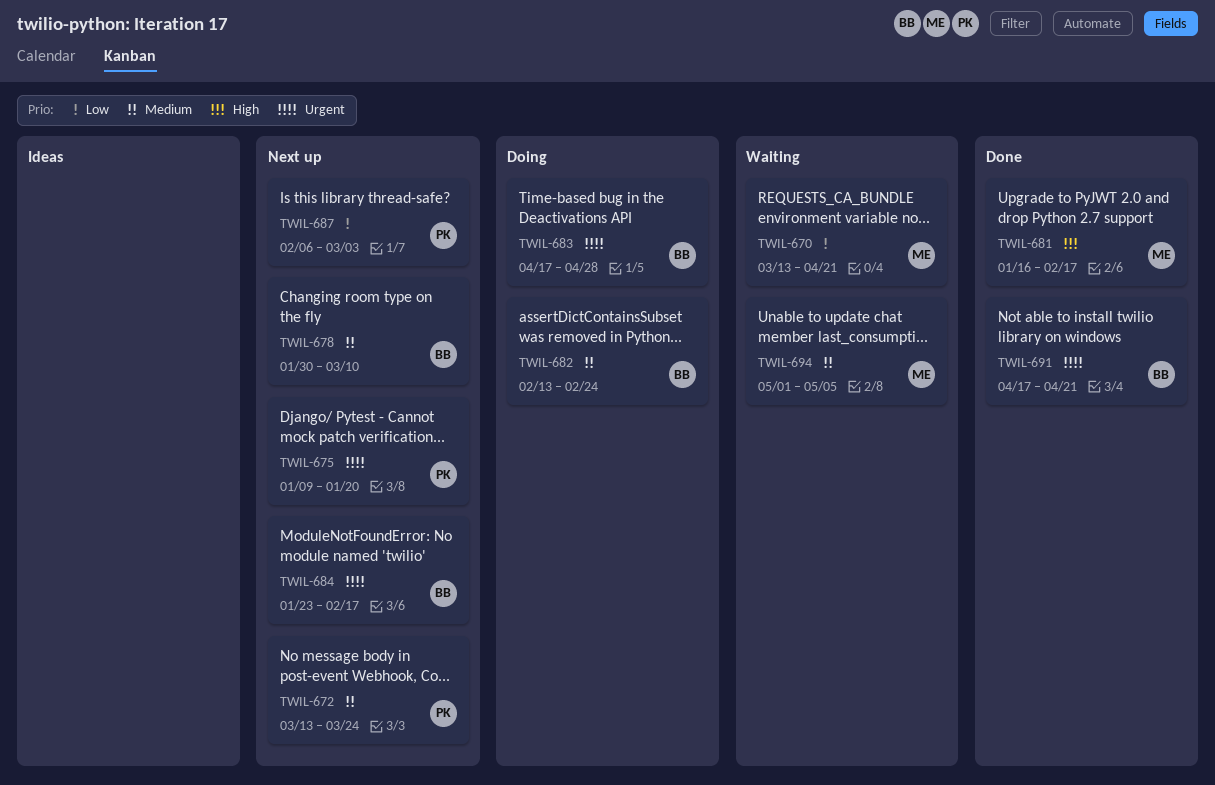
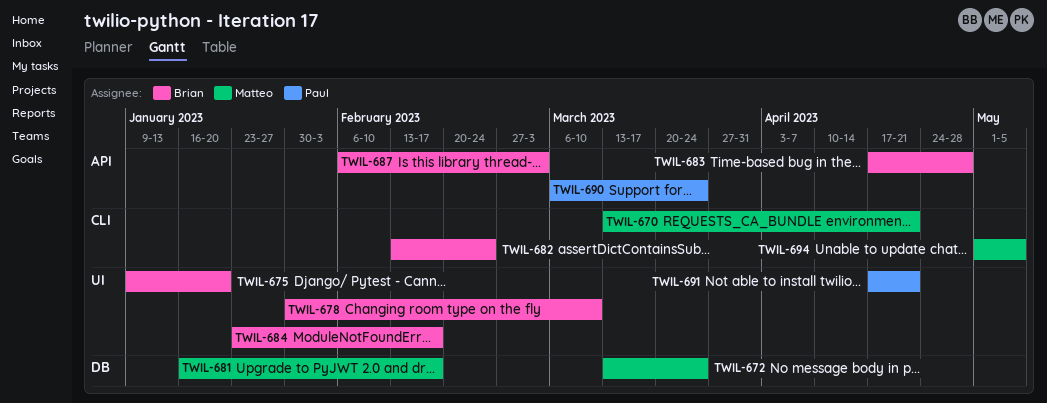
TWIL-672, owner: Paul -> Matteo
TWIL-675, owner: Paul -> Brian
TWIL-687, owner: Paul -> Brian
TWIL-690: none -> present
TWIL-691, owner: Brian -> Paul

